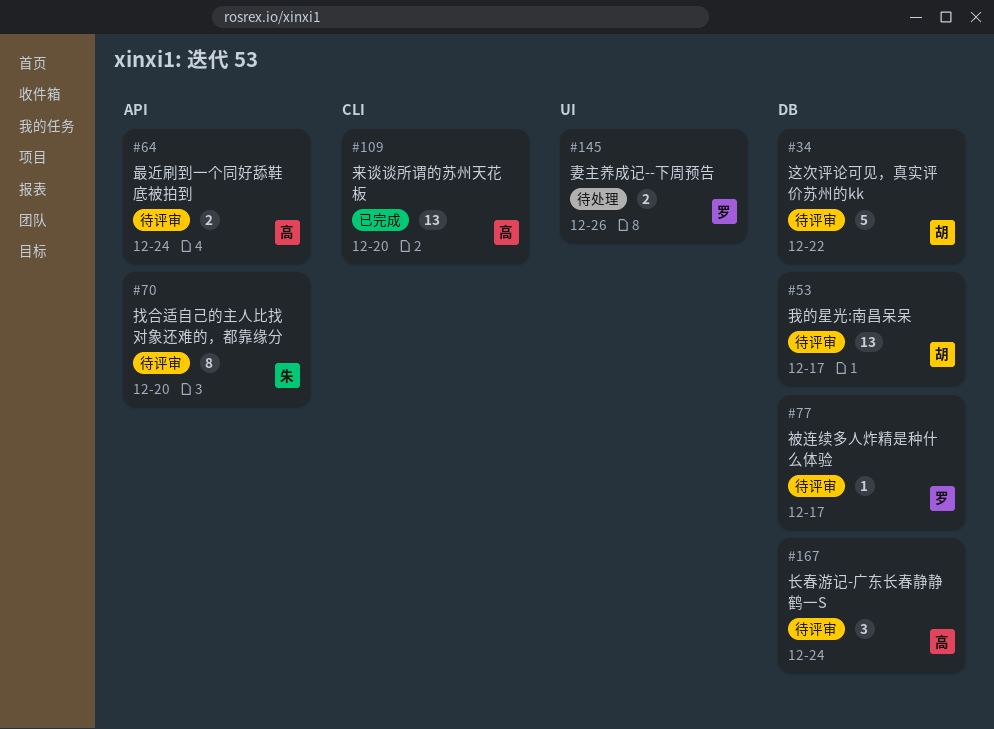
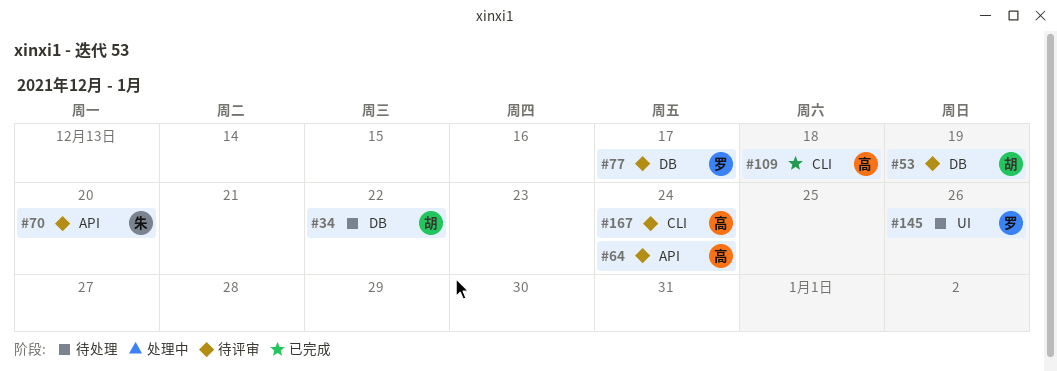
#34, status: 待评审 -> 待处理
#53, due: Dec 17 -> Dec 19
#109, due: Dec 20 -> Dec 18
#167, label: DB -> CLI

